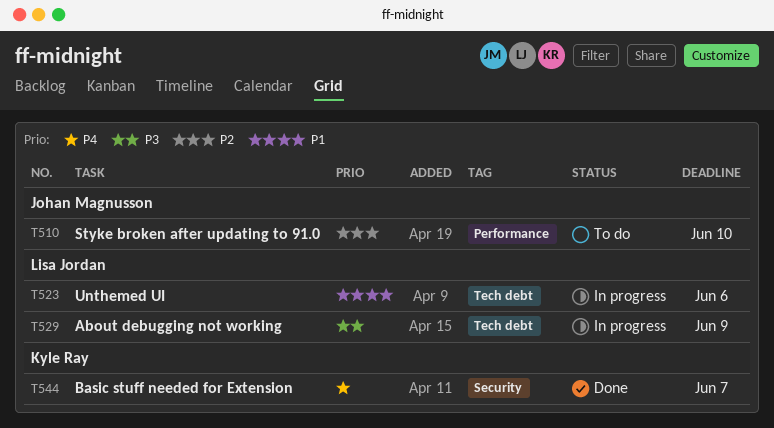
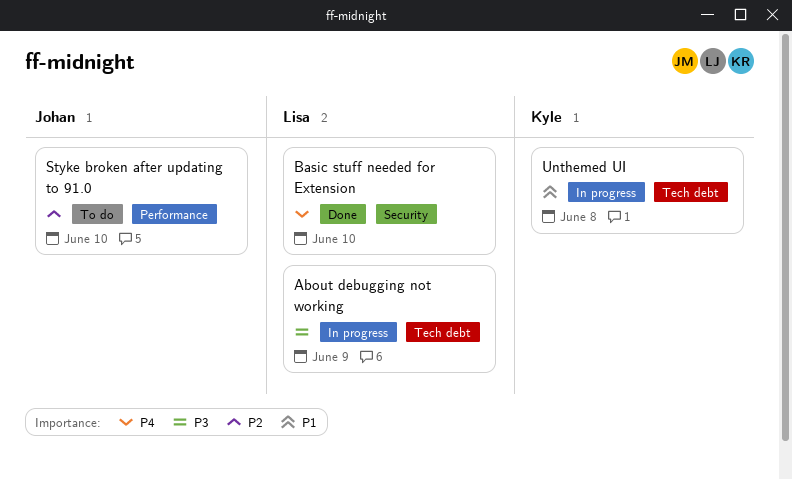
Basic stuff needed for Extension, owner: Kyle Ray -> Lisa Jordan
Basic stuff needed for Extension, due: Jun 7 -> Jun 10
Unthemed UI, owner: Lisa Jordan -> Kyle Ray
Unthemed UI, due: Jun 6 -> Jun 8

